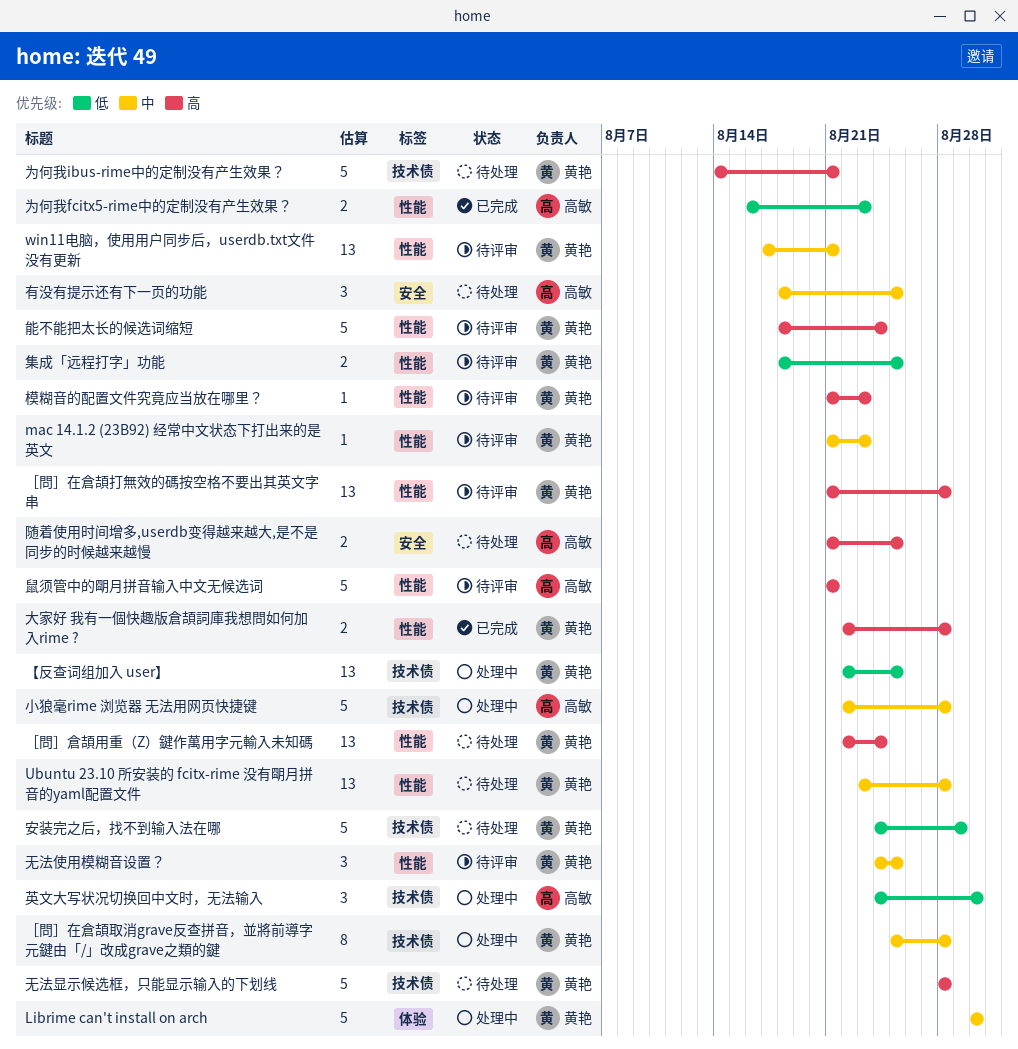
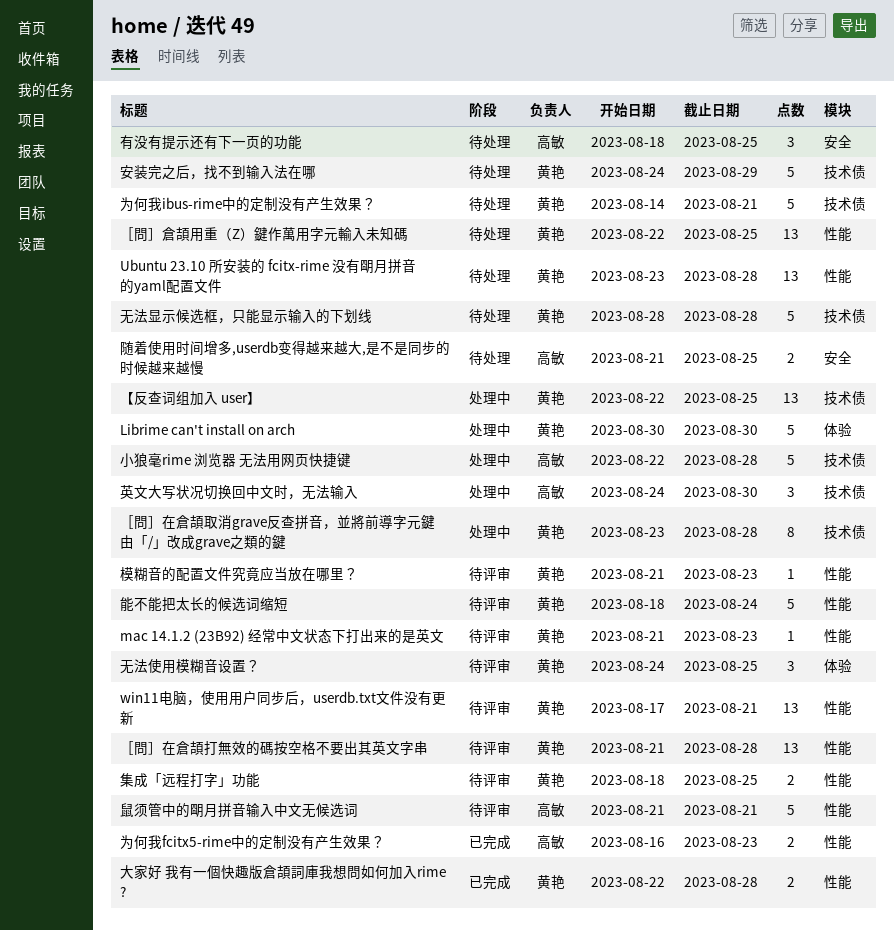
无法使用模糊音设置？, label: 性能 -> 体验
［問］倉頡用重（Z）鍵作萬用字元輸入未知碼, due: Aug 24 -> Aug 25
［問］在倉頡取消grave反查拼音，並將前導字元鍵由「/」改成grave之類的鍵, start: Aug 25 -> Aug 23

